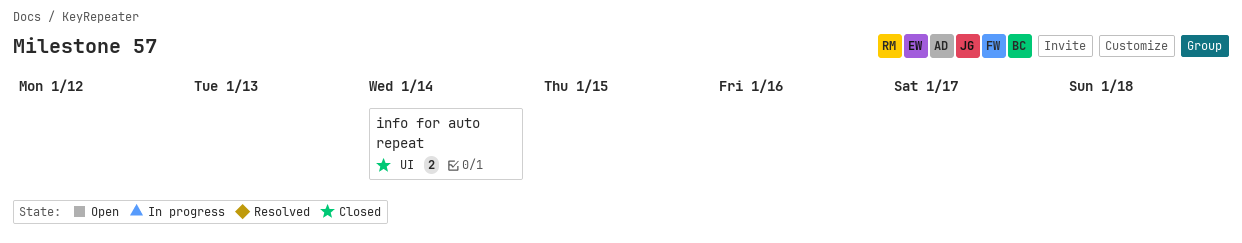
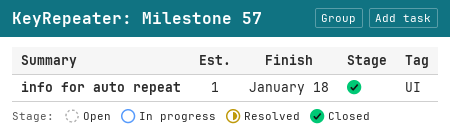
info for auto repeat, estimate: 2 -> 1
info for auto repeat, due: Jan 14 -> Jan 18

